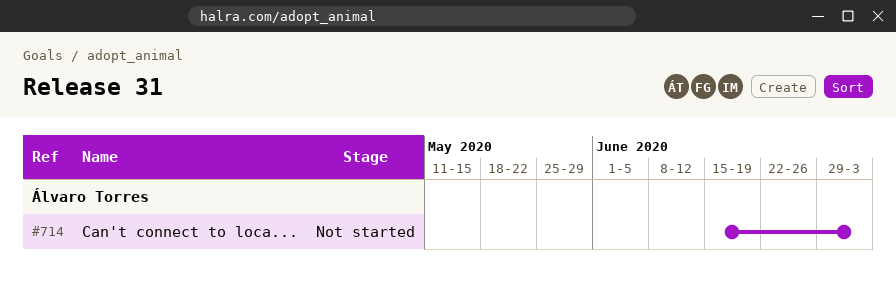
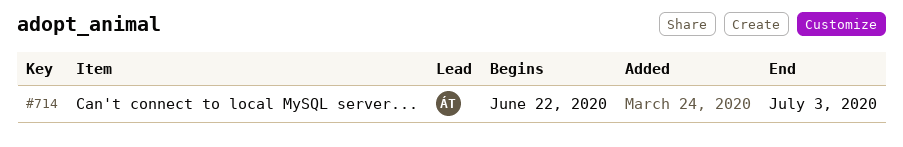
#714, start: Jun 15 -> Jun 22

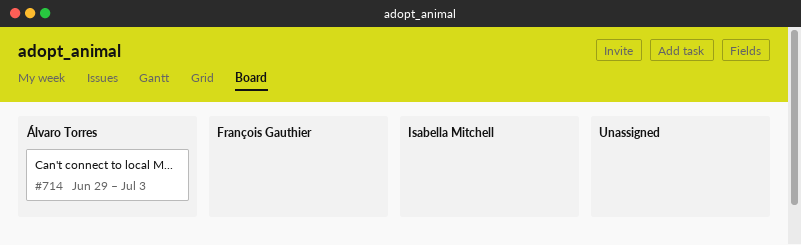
#714, start: Jun 22 -> Jun 29

